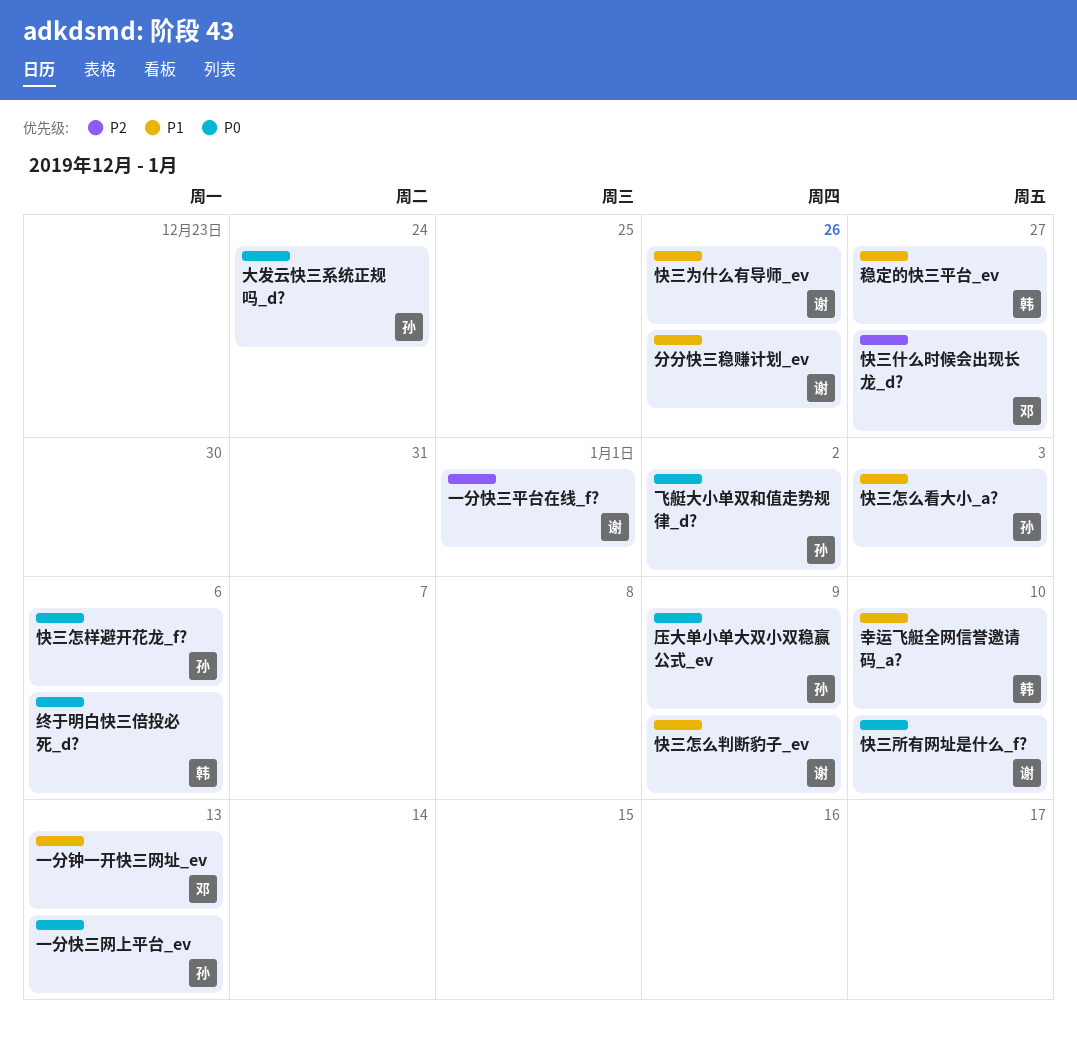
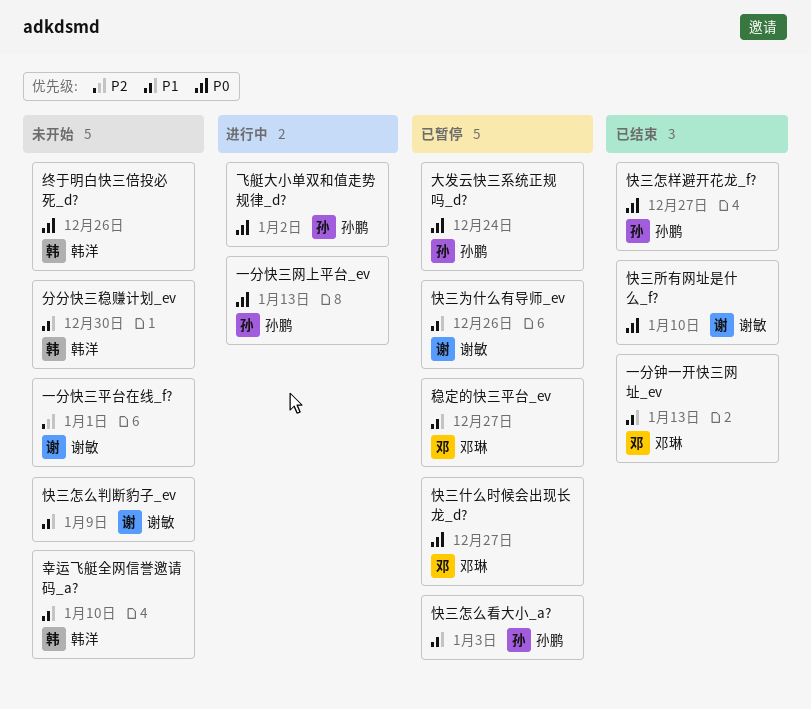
分分快三稳赚计划_ev, owner: 谢敏 -> 韩洋
分分快三稳赚计划_ev, due: Dec 26 -> Dec 30
压大单小单大双小双稳赢公式_ev: present -> none
快三什么时候会出现长龙_d?, priority: P2 -> P0
快三怎样避开花龙_f?, due: Jan 6 -> Dec 27
稳定的快三平台_ev, owner: 韩洋 -> 邓琳
终于明白快三倍投必死_d?, due: Jan 6 -> Dec 26

